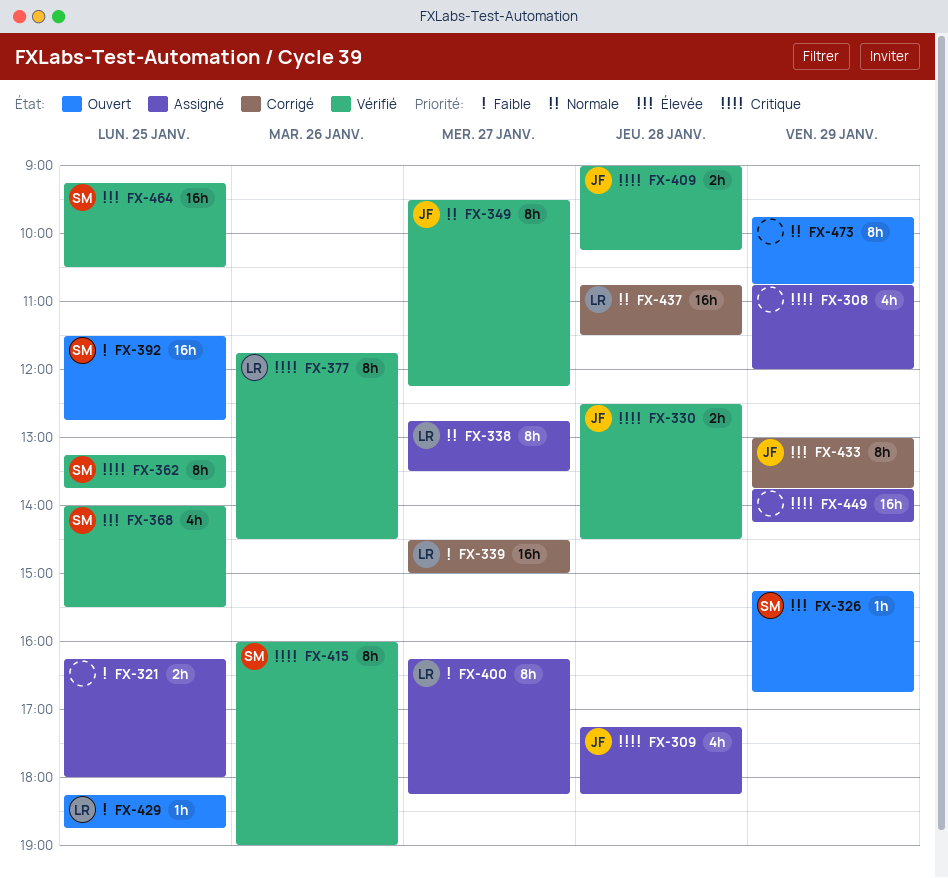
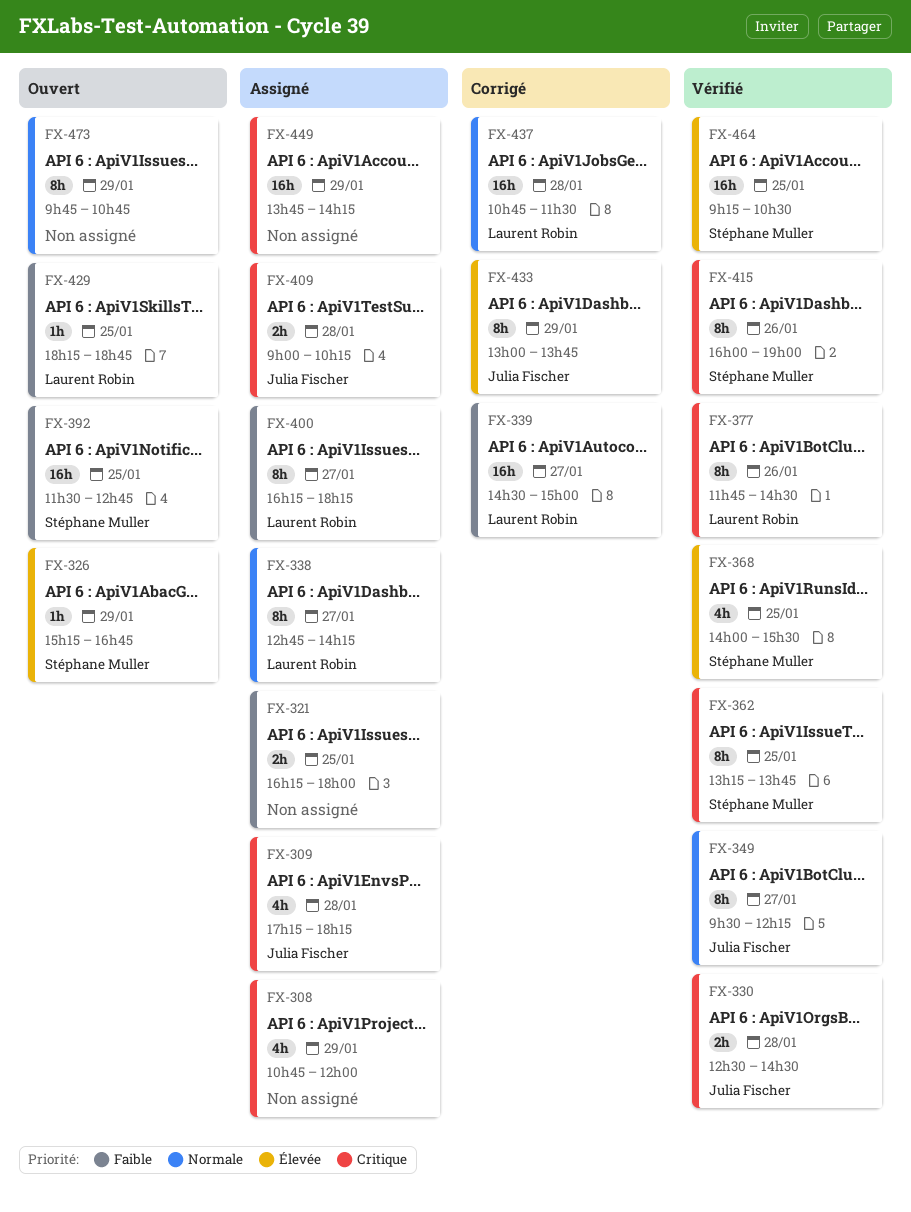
FX-338, ends: 13:30 -> 14:15
FX-409, status: Vérifié -> Assigné

